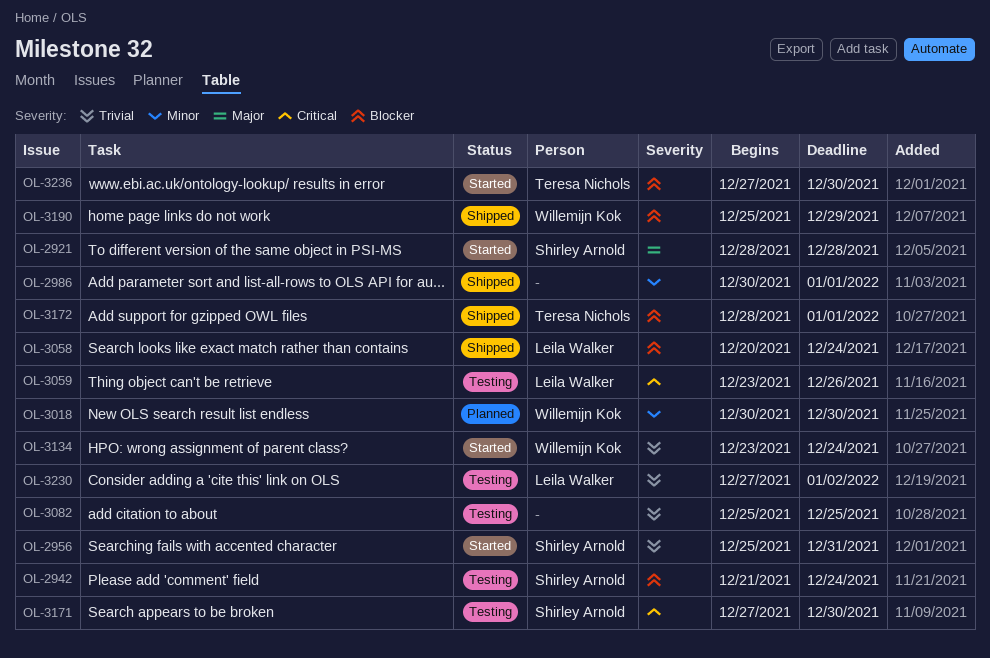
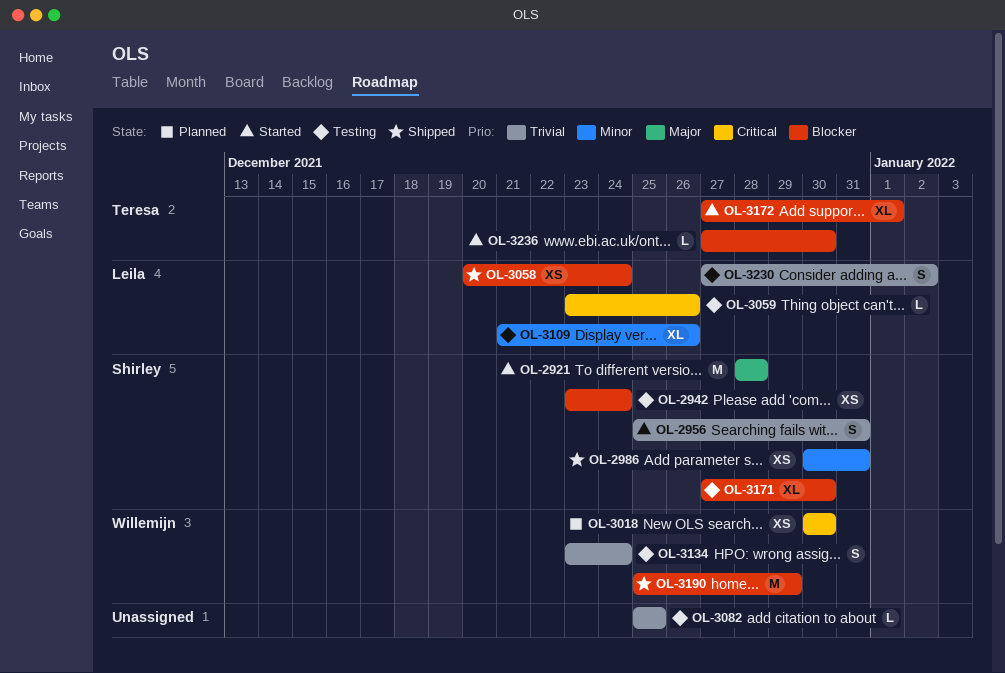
OL-2942, start: Dec 21 -> Dec 23
OL-2986, owner: none -> Shirley Arnold
OL-2986, due: Jan 1 -> Dec 31
OL-3018, priority: Minor -> Critical
OL-3109: none -> present
OL-3134, status: Started -> Testing
OL-3171, priority: Critical -> Blocker
OL-3172, status: Shipped -> Started
OL-3172, start: Dec 28 -> Dec 27

